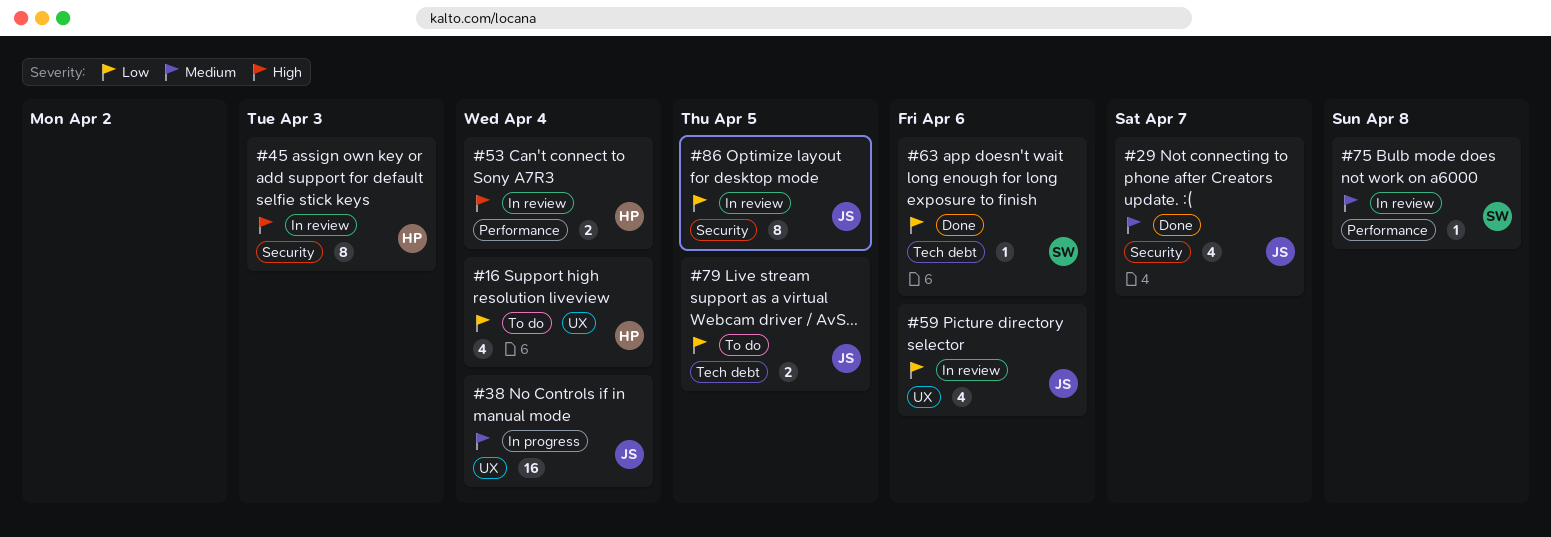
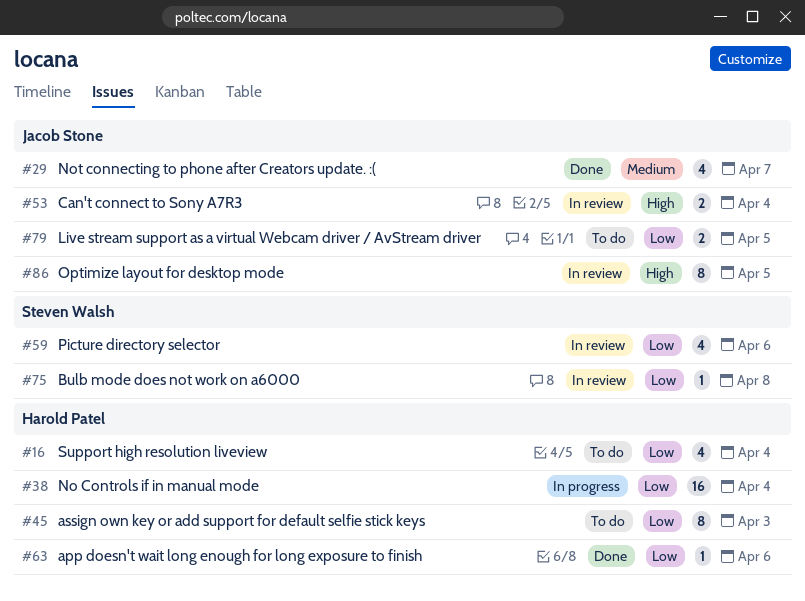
#38, owner: Jacob Stone -> Harold Patel
#38, priority: Medium -> Low
#45, status: In review -> To do
#45, priority: High -> Low
#53, owner: Harold Patel -> Jacob Stone
#59, owner: Jacob Stone -> Steven Walsh
#63, owner: Steven Walsh -> Harold Patel
#75, priority: Medium -> Low
#86, priority: Low -> High

